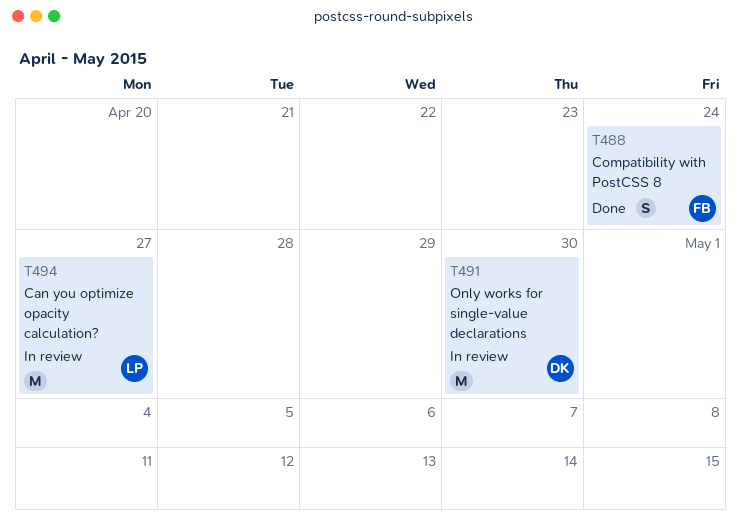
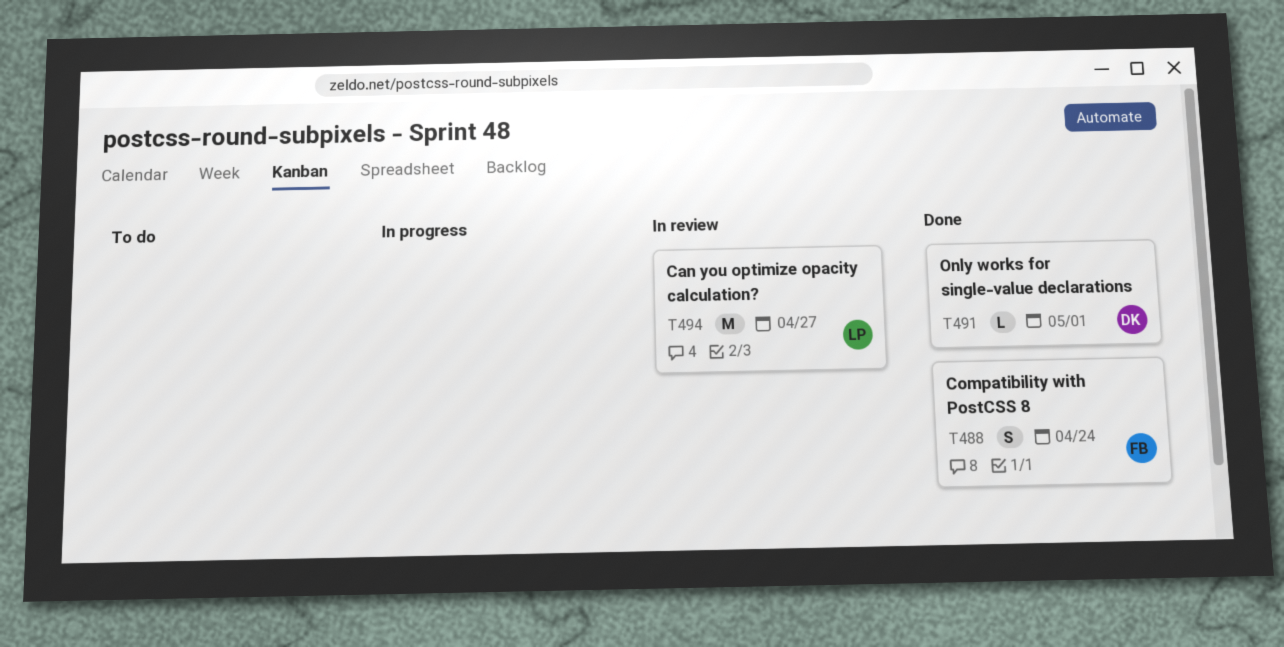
T491, status: In review -> Done
T491, estimate: M -> L
T491, due: Apr 30 -> May 1

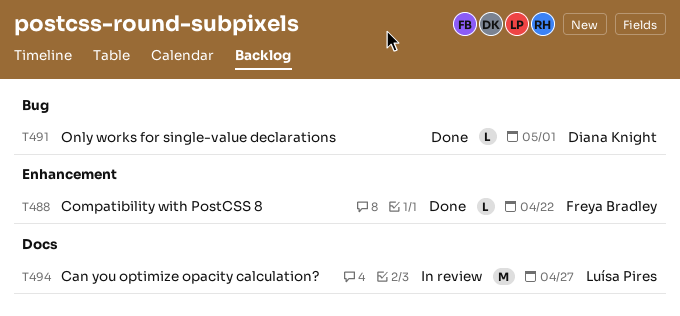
T488, estimate: S -> L
T488, due: Apr 24 -> Apr 22

